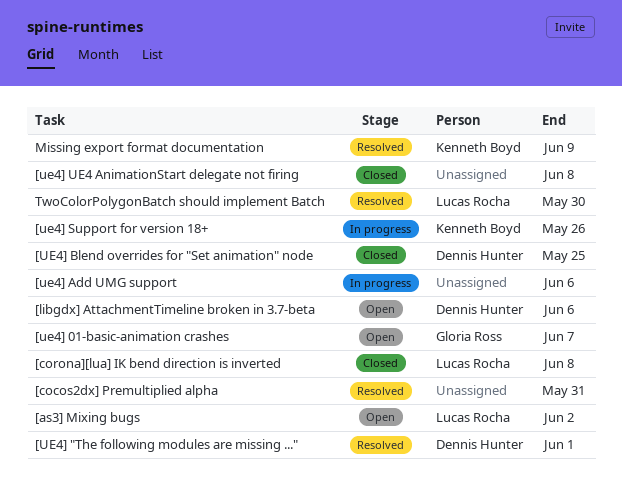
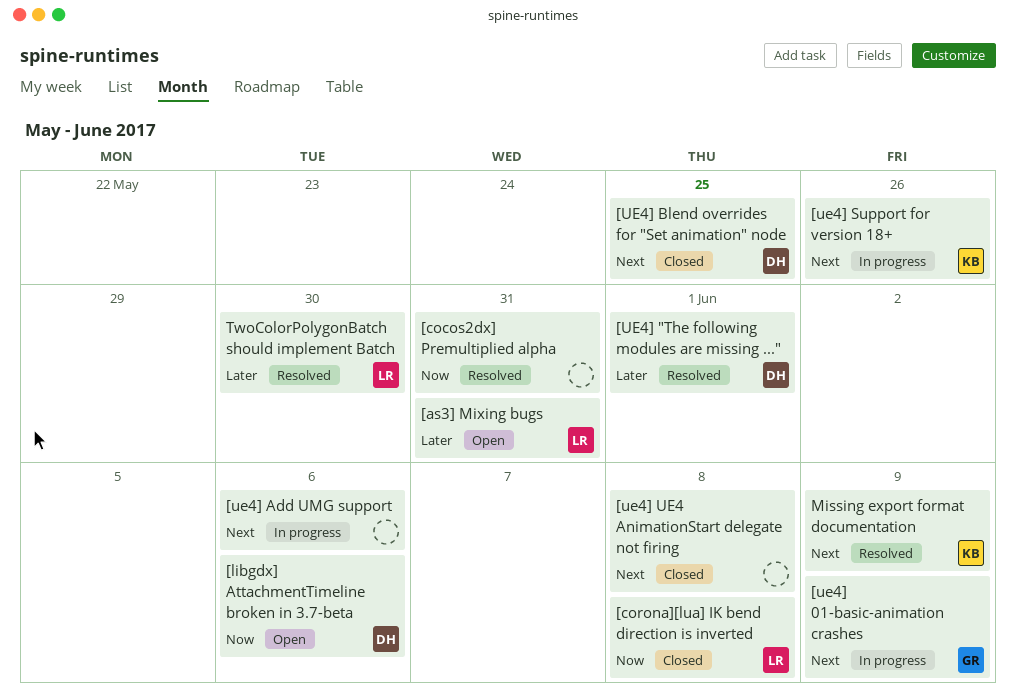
[as3] Mixing bugs, due: Jun 2 -> May 31
[ue4] 01-basic-animation crashes, status: Open -> In progress
[ue4] 01-basic-animation crashes, due: Jun 7 -> Jun 9

